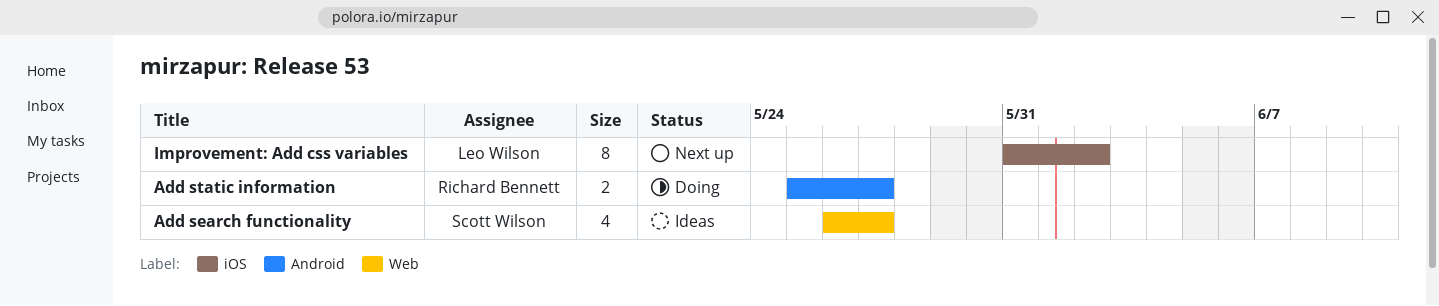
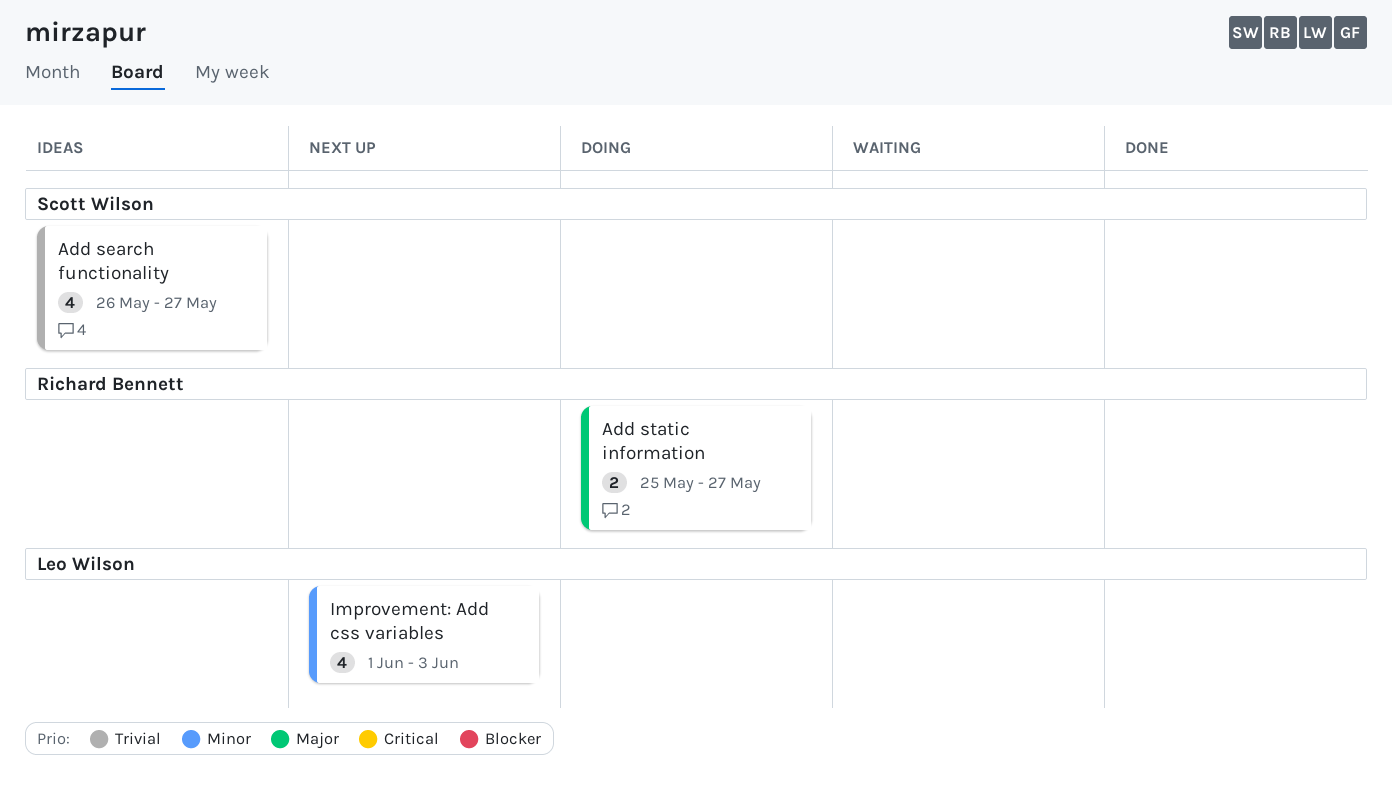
Improvement: Add css variables, estimate: 8 -> 4
Improvement: Add css variables, start: May 31 -> Jun 1
Improvement: Add css variables, due: Jun 2 -> Jun 3

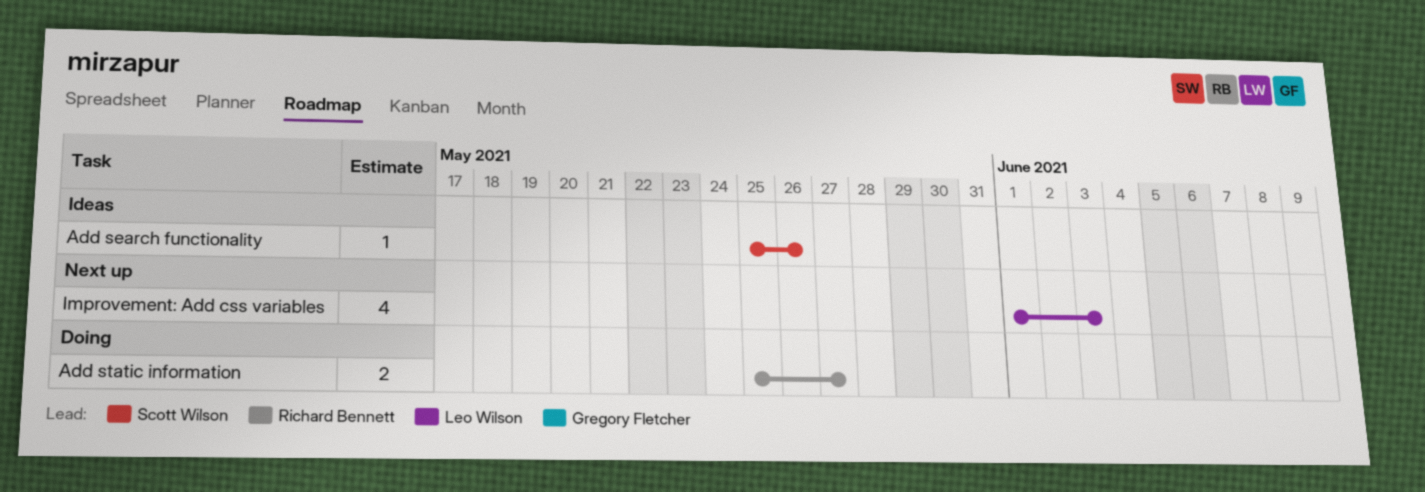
Add search functionality, estimate: 4 -> 1
Add search functionality, start: May 26 -> May 25
Add search functionality, due: May 27 -> May 26

